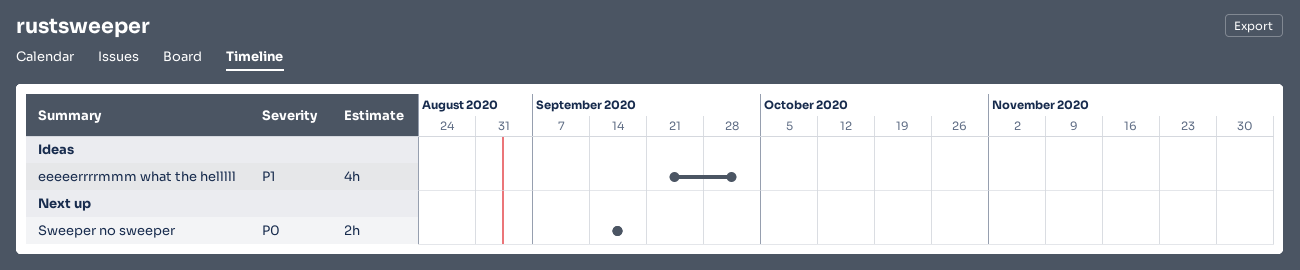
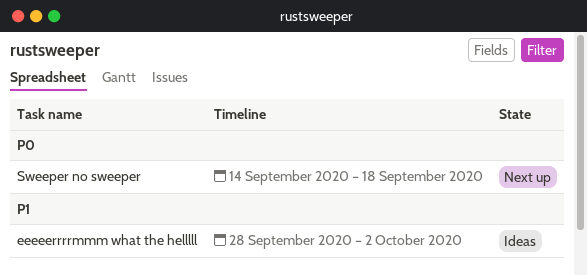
eeeeerrrrmmm what the helllll, start: Sep 21 -> Sep 28

